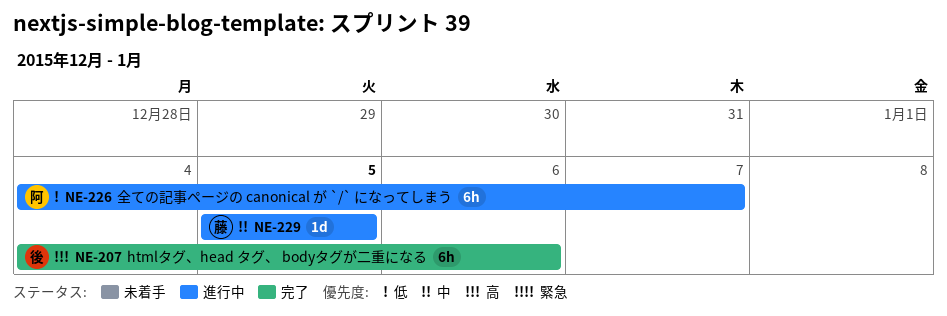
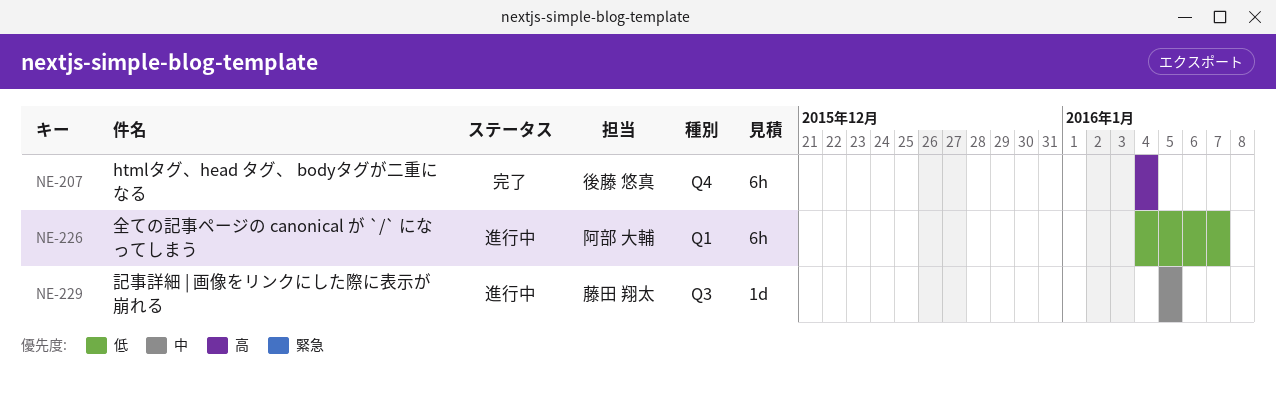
NE-207, due: Jan 6 -> Jan 4

